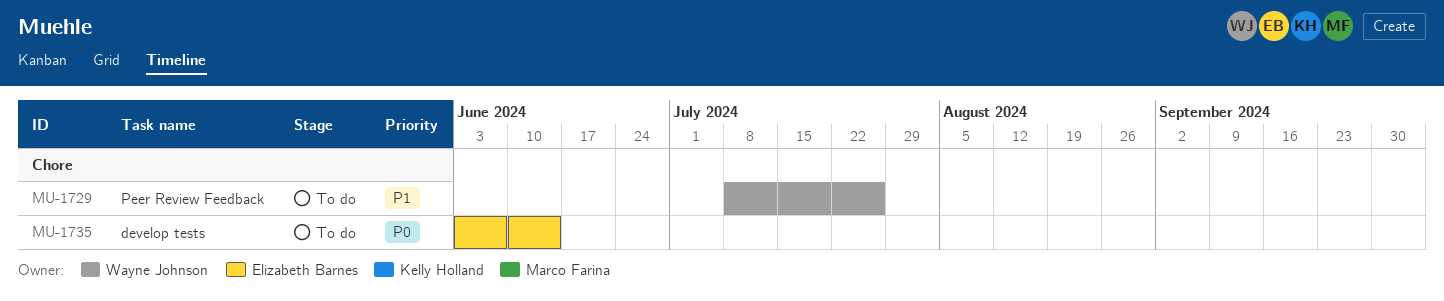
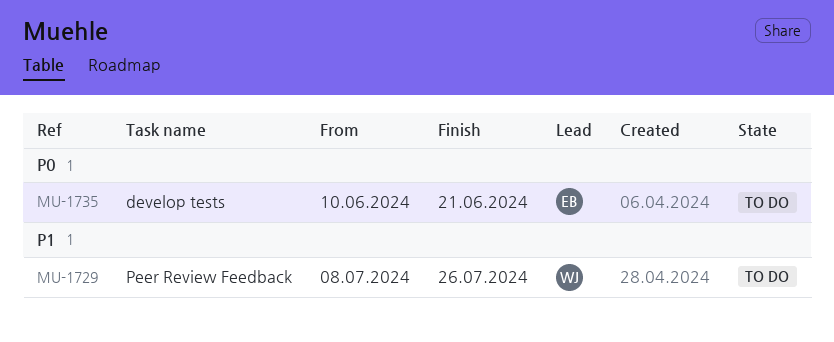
MU-1735, start: Jun 3 -> Jun 10
MU-1735, due: Jun 14 -> Jun 21

